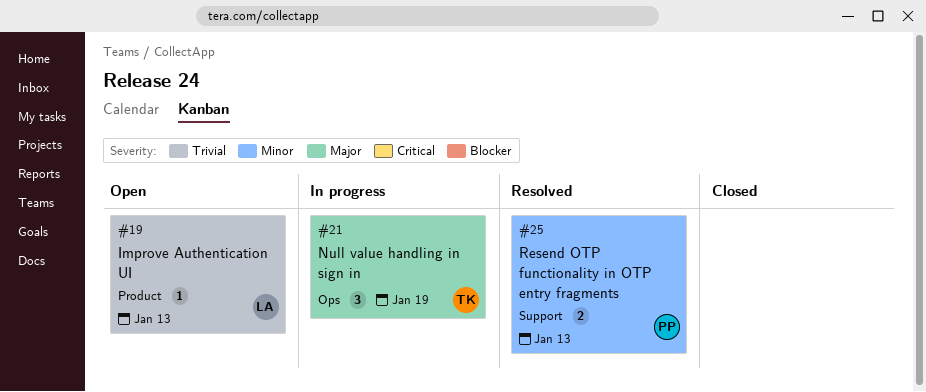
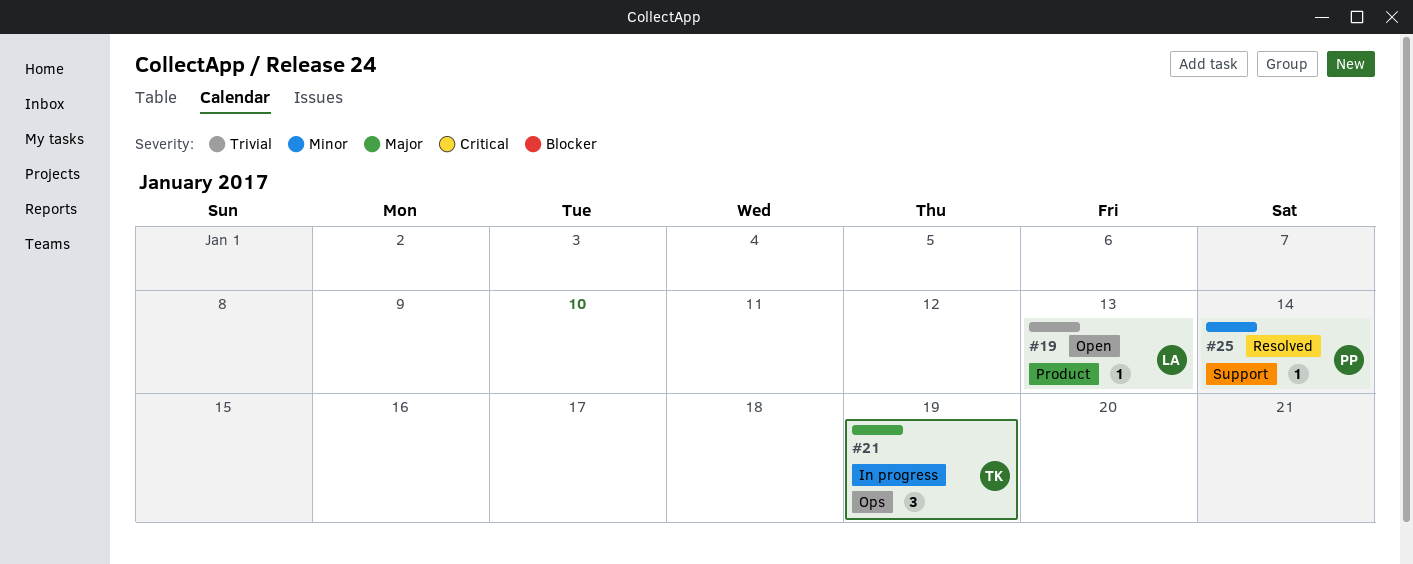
#25, estimate: 2 -> 1
#25, due: Jan 13 -> Jan 14

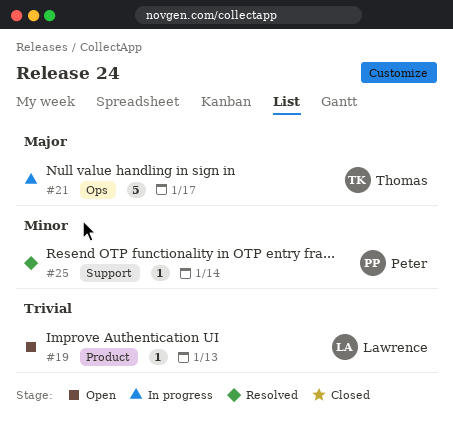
#21, estimate: 3 -> 5
#21, due: Jan 19 -> Jan 17

